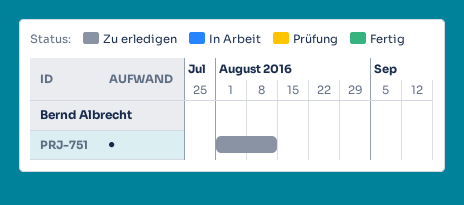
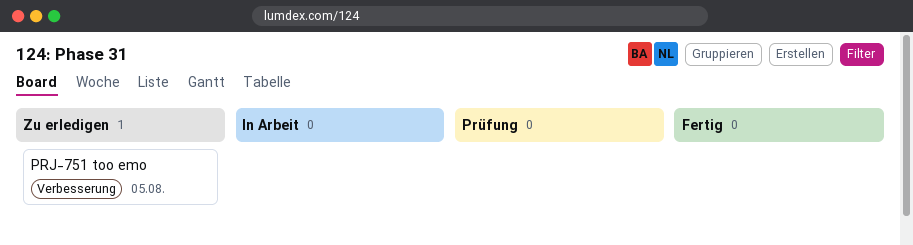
PRJ-751, due: Aug 12 -> Aug 5

